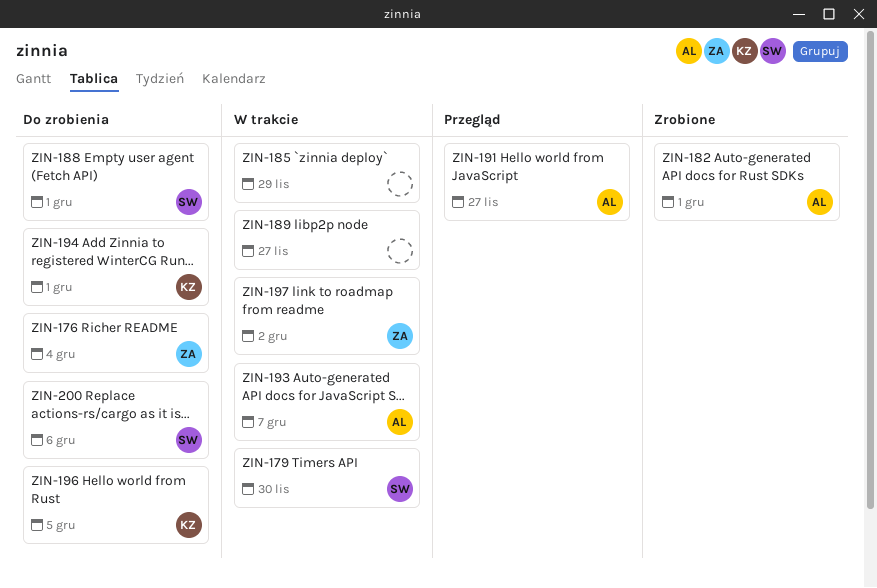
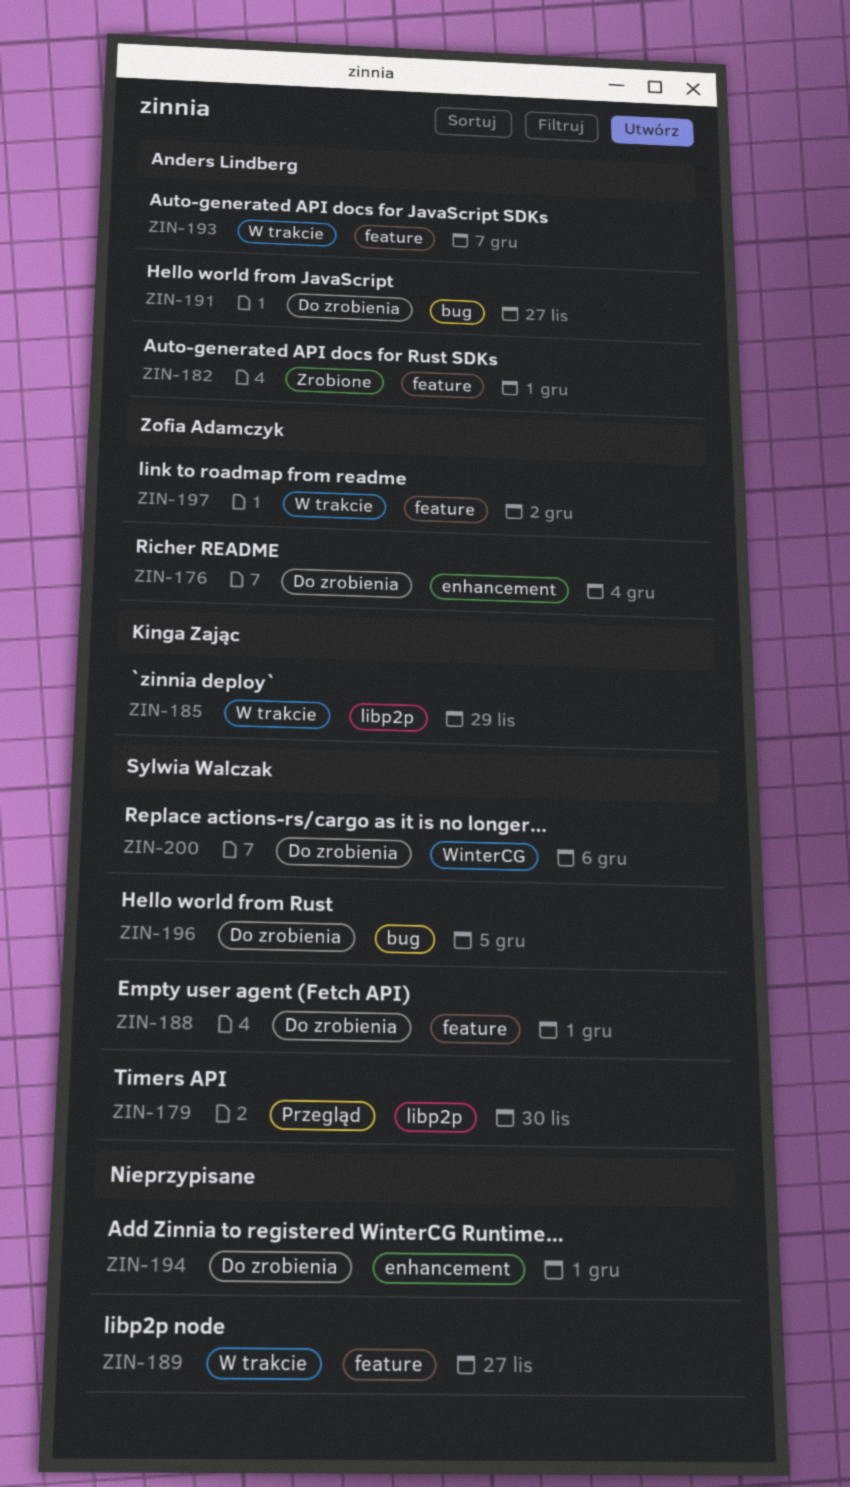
ZIN-179, status: W trakcie -> Przegląd
ZIN-185, owner: none -> Kinga Zając
ZIN-191, status: Przegląd -> Do zrobienia
ZIN-194, owner: Kinga Zając -> none
ZIN-196, owner: Kinga Zając -> Sylwia Walczak

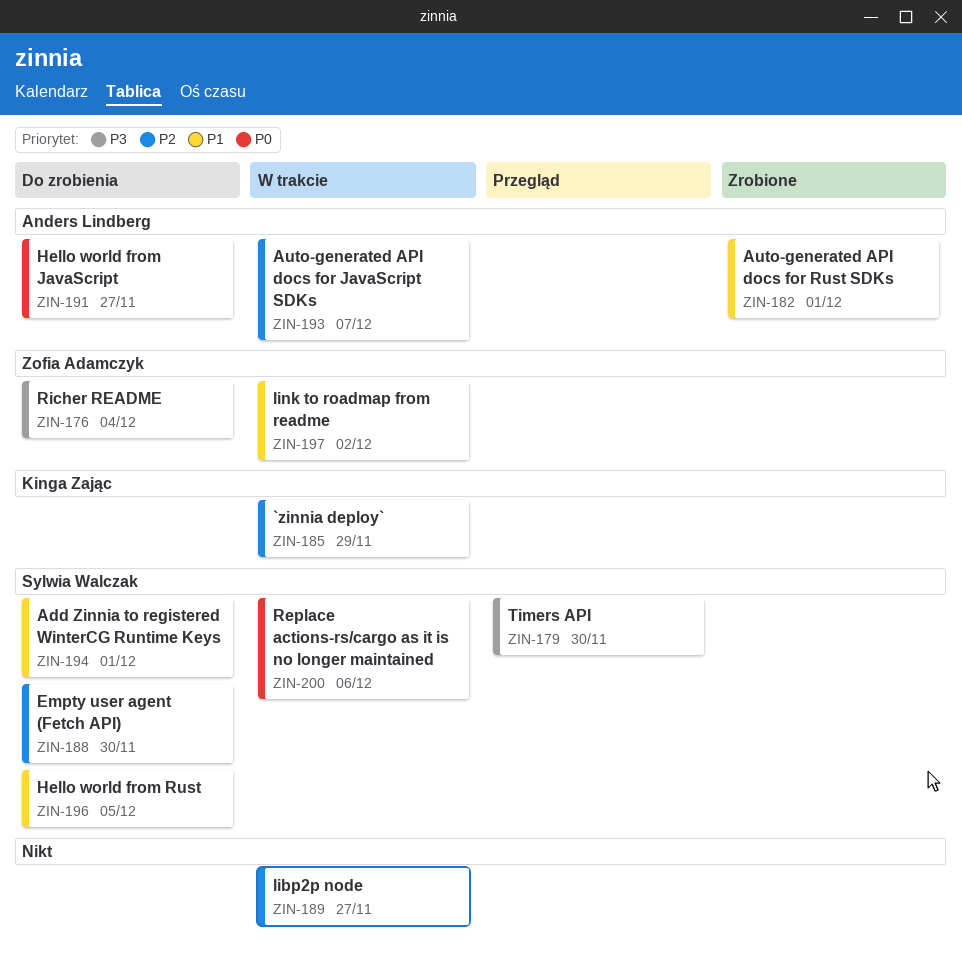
ZIN-188, due: Dec 1 -> Nov 30
ZIN-194, owner: none -> Sylwia Walczak
ZIN-200, status: Do zrobienia -> W trakcie

